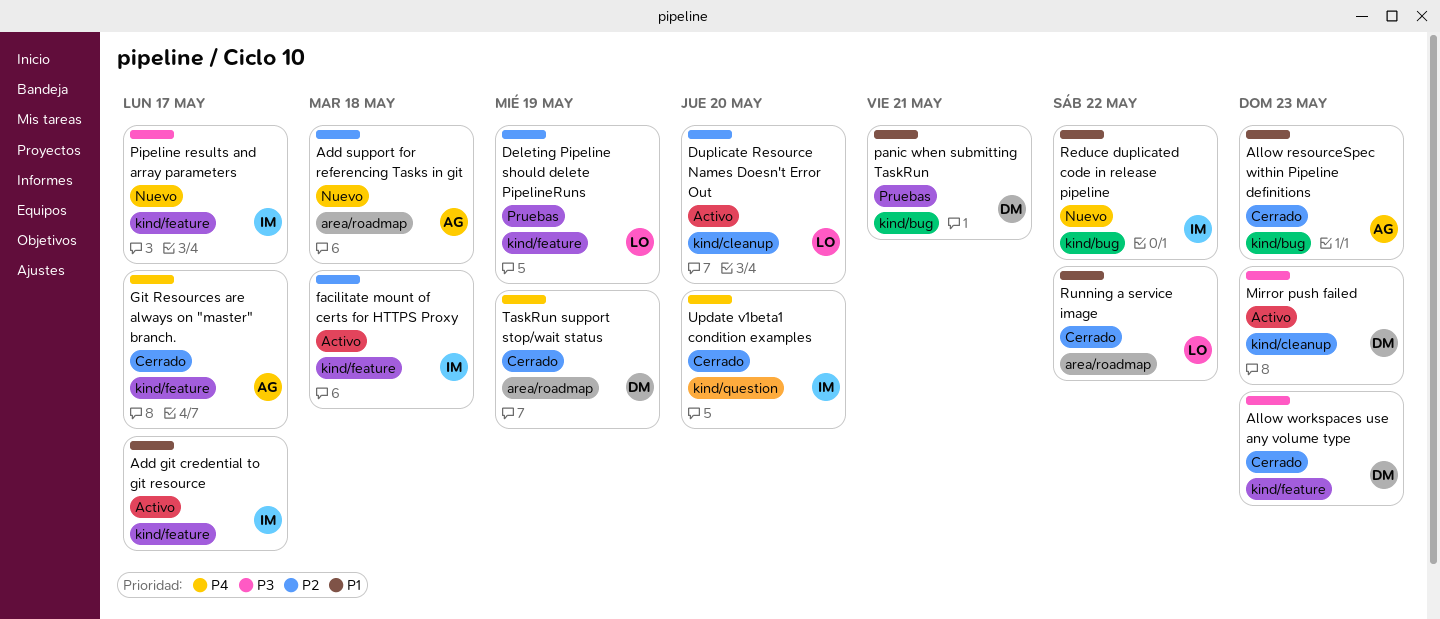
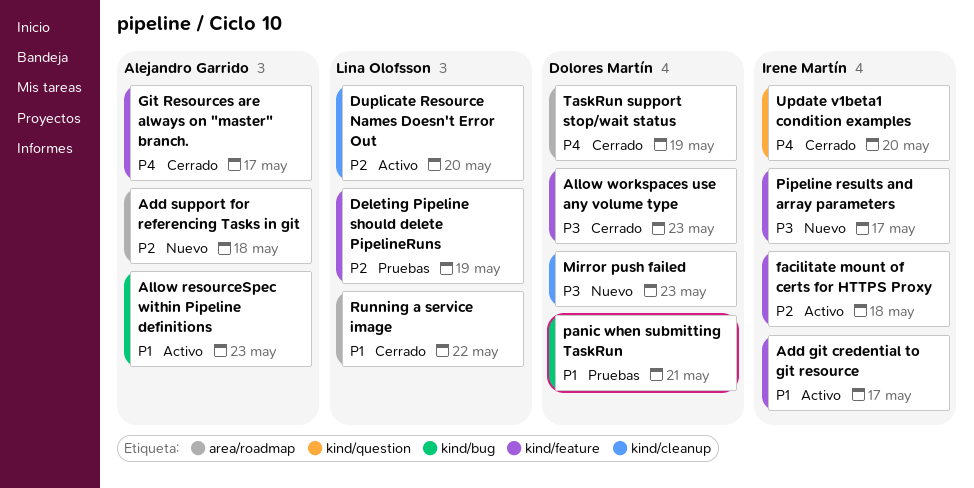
Allow resourceSpec within Pipeline definitions, status: Cerrado -> Activo
Mirror push failed, status: Activo -> Nuevo
Reduce duplicated code in release pipeline: present -> none

